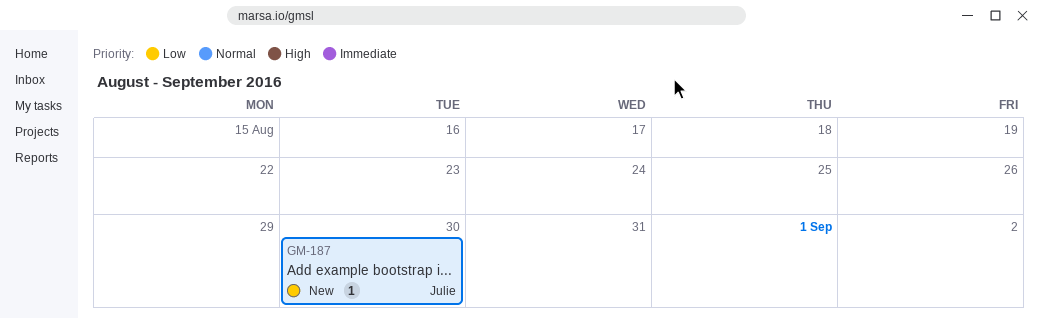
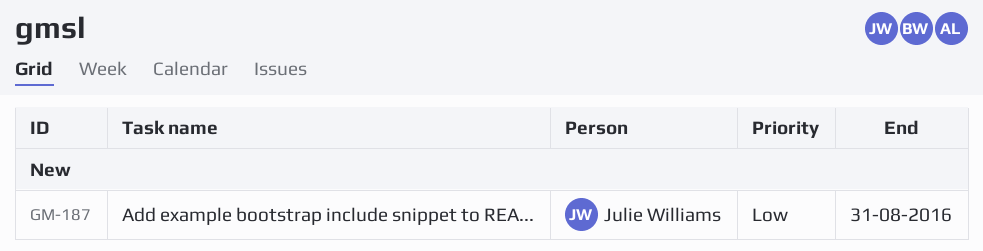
GM-187, due: Aug 30 -> Aug 31

